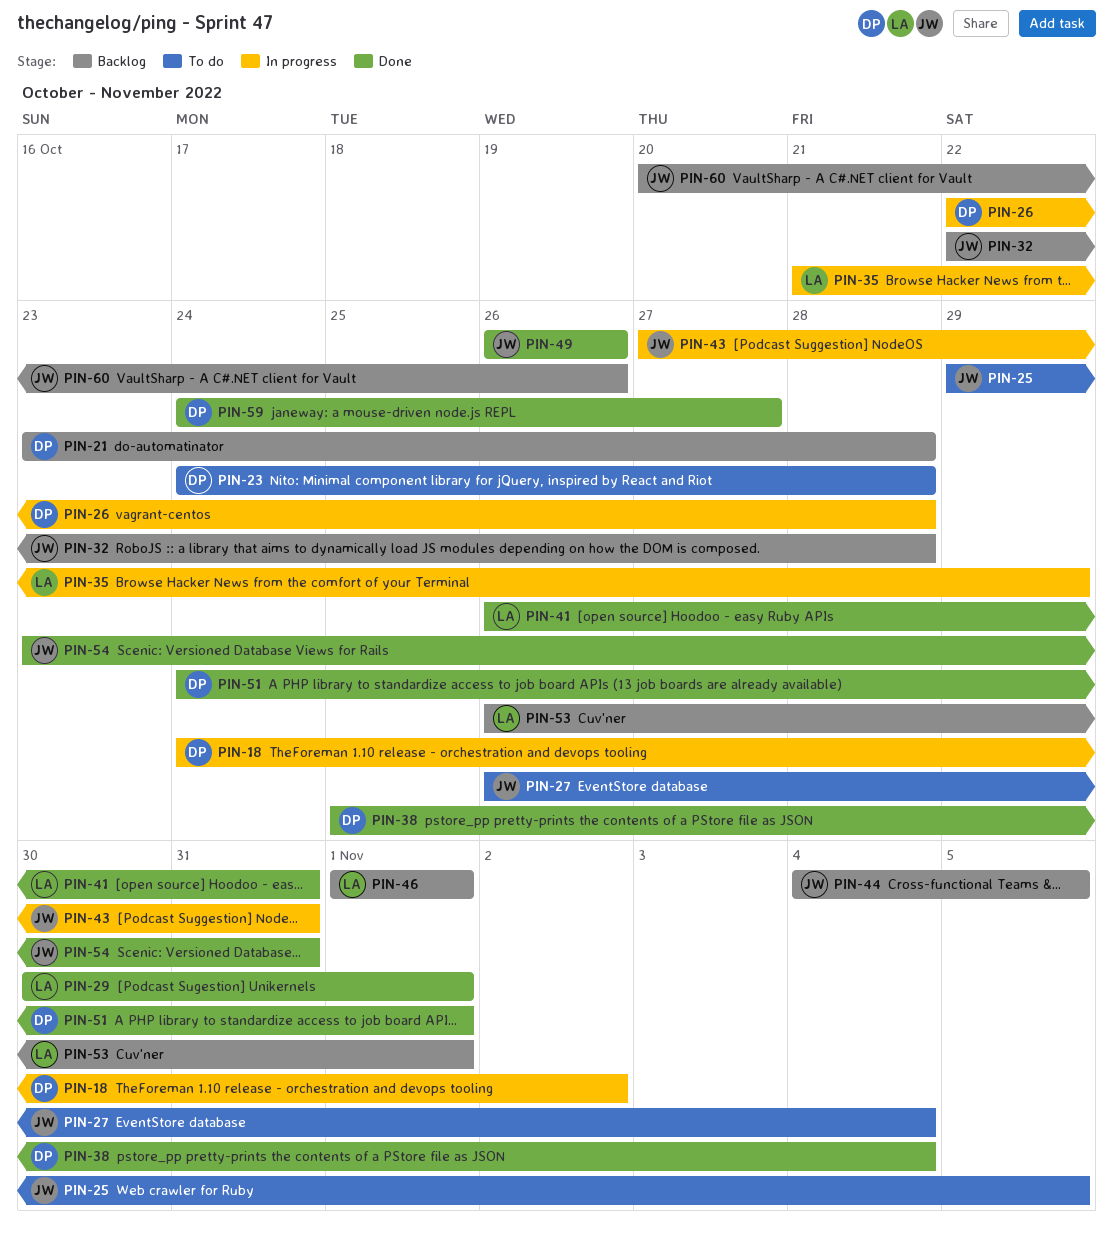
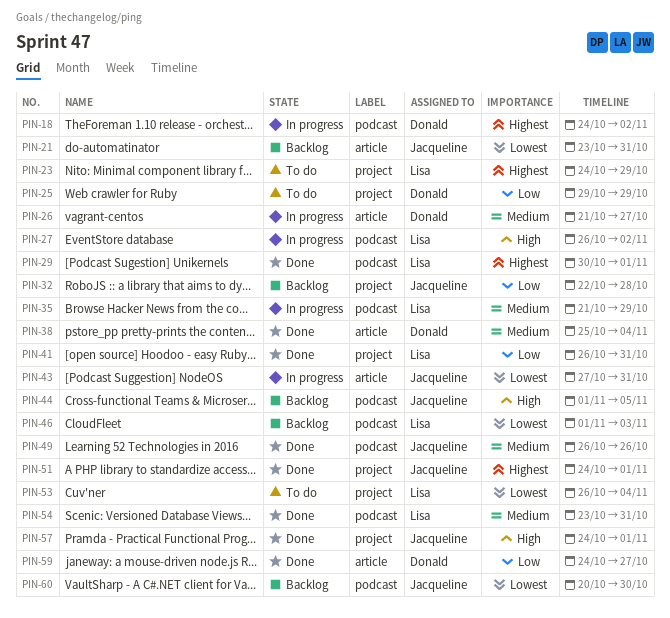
PIN-21, owner: Donald -> Jacqueline
PIN-21, due: Oct 28 -> Oct 31
PIN-23, owner: Donald -> Lisa
PIN-23, due: Oct 28 -> Oct 29
PIN-25, owner: Jacqueline -> Donald
PIN-25, due: Nov 5 -> Oct 29
PIN-26, start: Oct 22 -> Oct 21
PIN-26, due: Oct 28 -> Oct 27
PIN-27, status: To do -> In progress
PIN-27, owner: Jacqueline -> Lisa
PIN-27, due: Nov 4 -> Nov 2
PIN-44, start: Nov 4 -> Nov 1
PIN-46, due: Nov 1 -> Nov 3
PIN-51, owner: Donald -> Jacqueline
PIN-53, status: Backlog -> To do
PIN-53, due: Nov 1 -> Nov 4
PIN-54, owner: Jacqueline -> Lisa
PIN-57: none -> present
PIN-60, due: Oct 26 -> Oct 30

